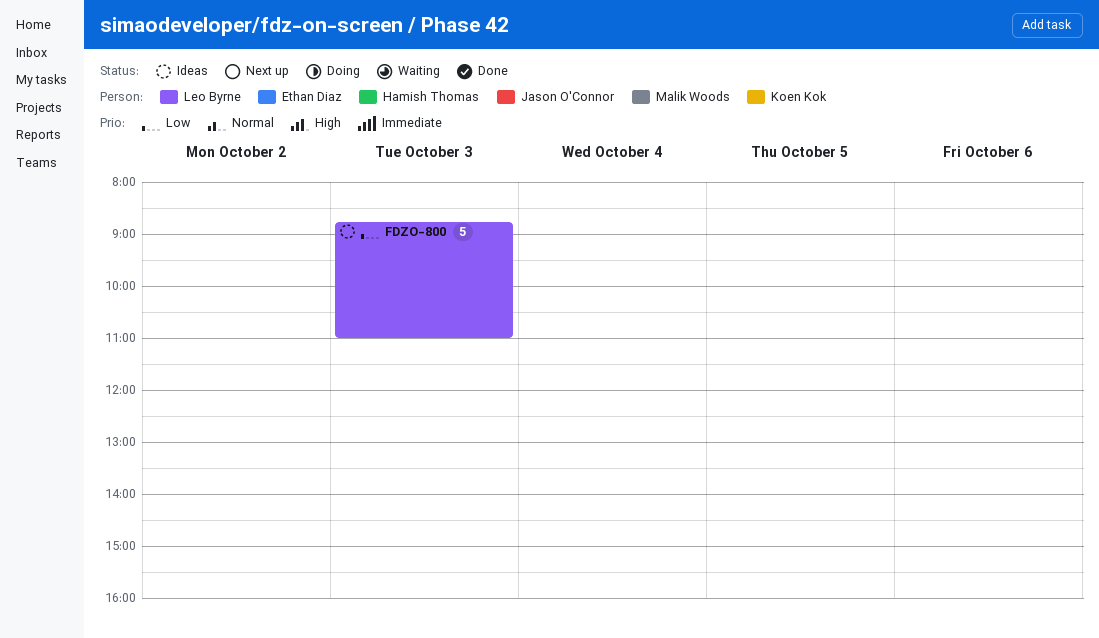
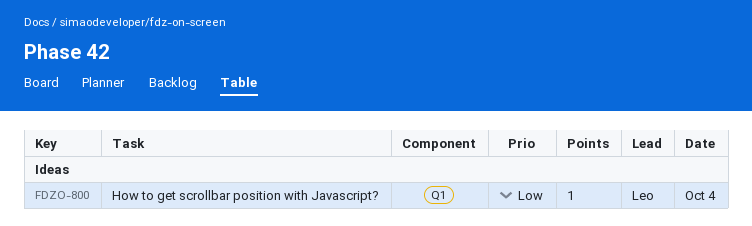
FDZO-800, estimate: 5 -> 1
FDZO-800, day: Oct 3 -> Oct 4

